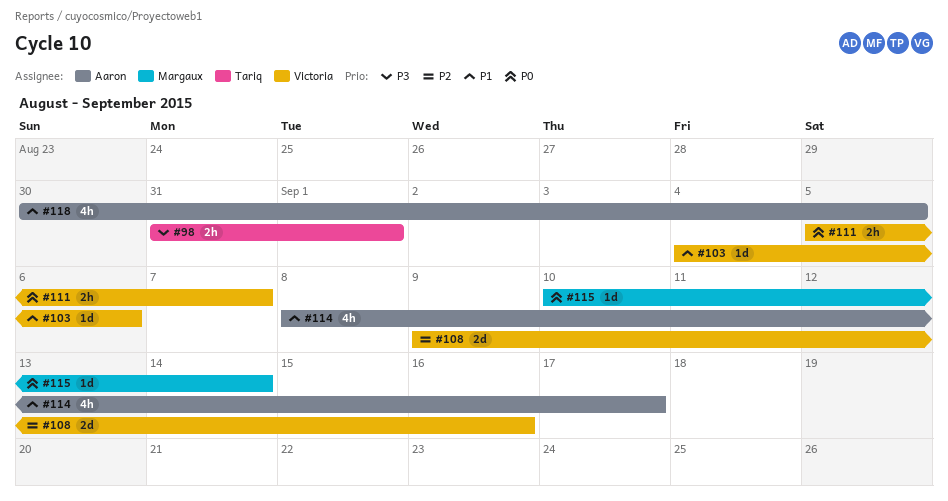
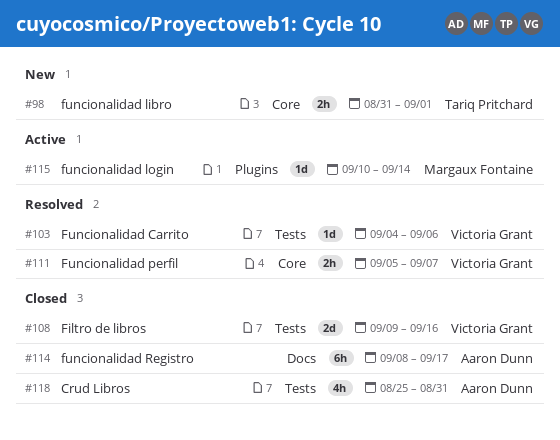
#114, estimate: 4h -> 6h
#118, start: Aug 30 -> Aug 25
#118, due: Sep 5 -> Aug 31

